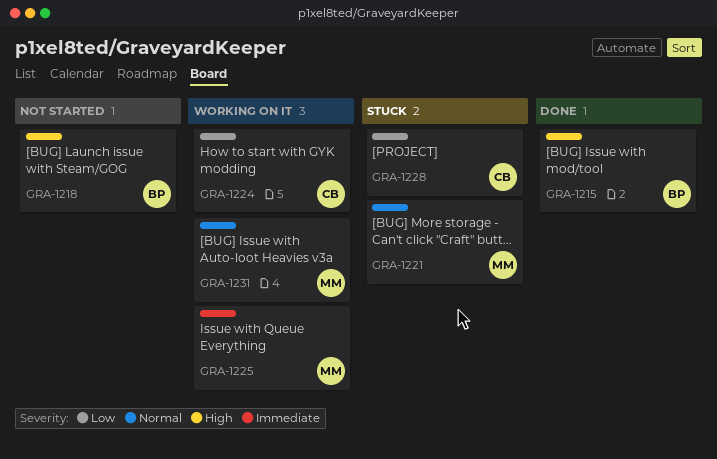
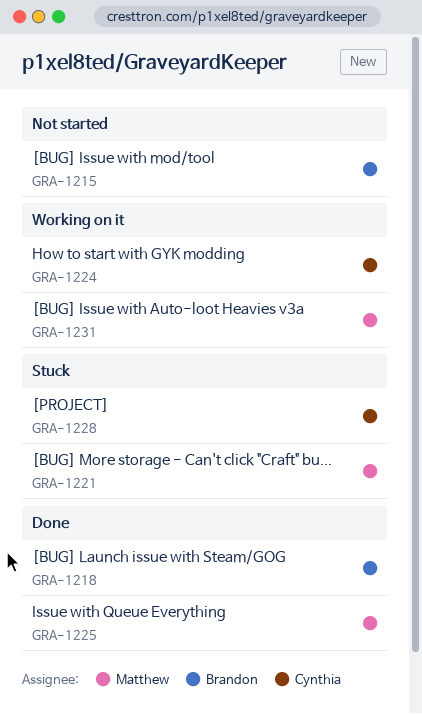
GRA-1215, status: Done -> Not started
GRA-1218, status: Not started -> Done
GRA-1225, status: Working on it -> Done

